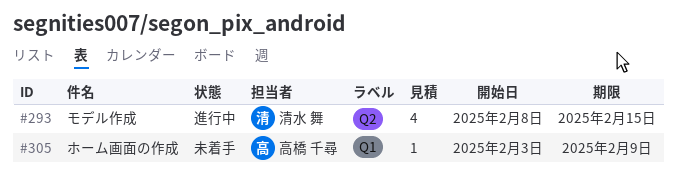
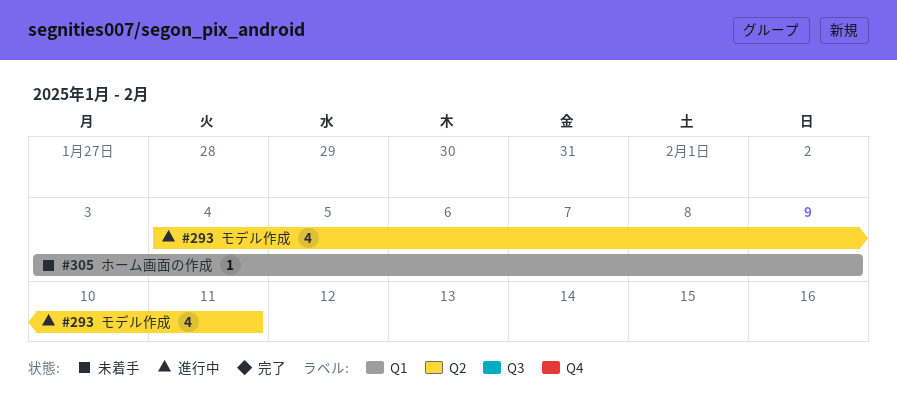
#293, start: Feb 8 -> Feb 4
#293, due: Feb 15 -> Feb 11

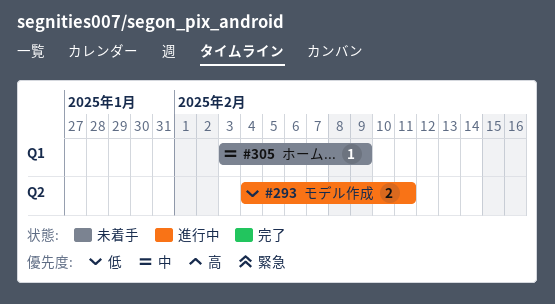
#293, estimate: 4 -> 2

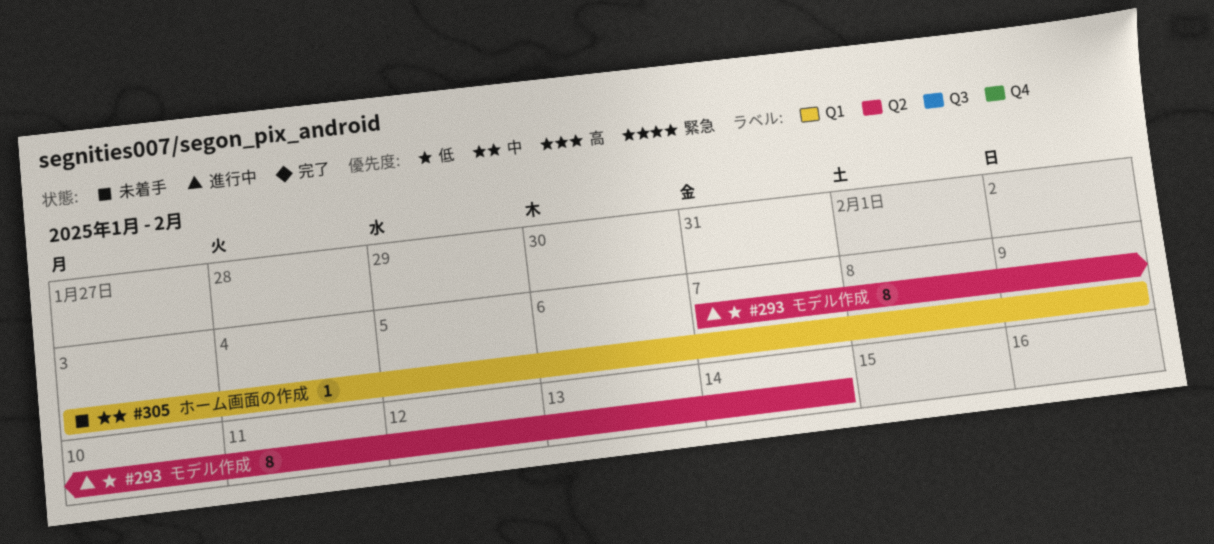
#293, estimate: 2 -> 8
#293, start: Feb 4 -> Feb 7
#293, due: Feb 11 -> Feb 14

